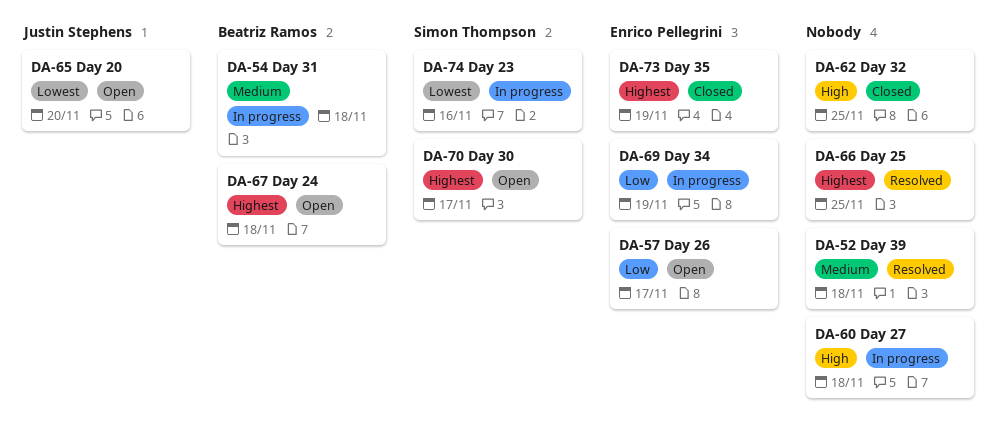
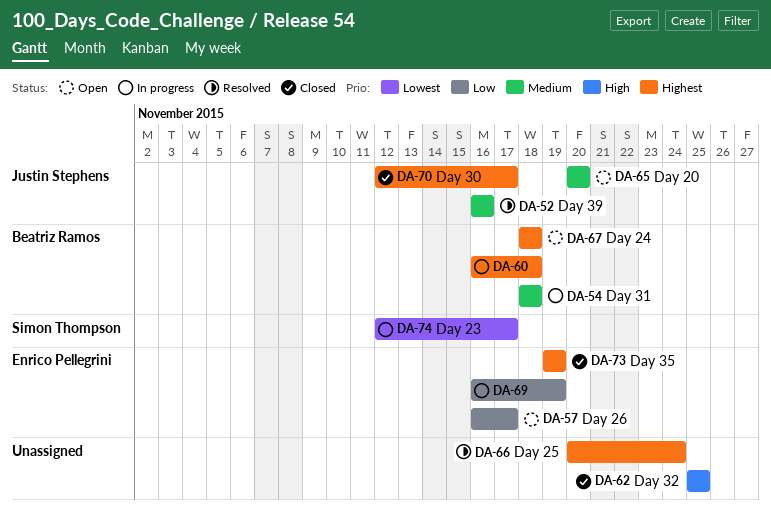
DA-52, owner: none -> Justin Stephens
DA-52, due: Nov 18 -> Nov 16
DA-60, owner: none -> Beatriz Ramos
DA-60, priority: High -> Highest
DA-65, priority: Lowest -> Medium
DA-66, due: Nov 25 -> Nov 24
DA-70, status: Open -> Closed
DA-70, owner: Simon Thompson -> Justin Stephens
DA-74, due: Nov 16 -> Nov 17

